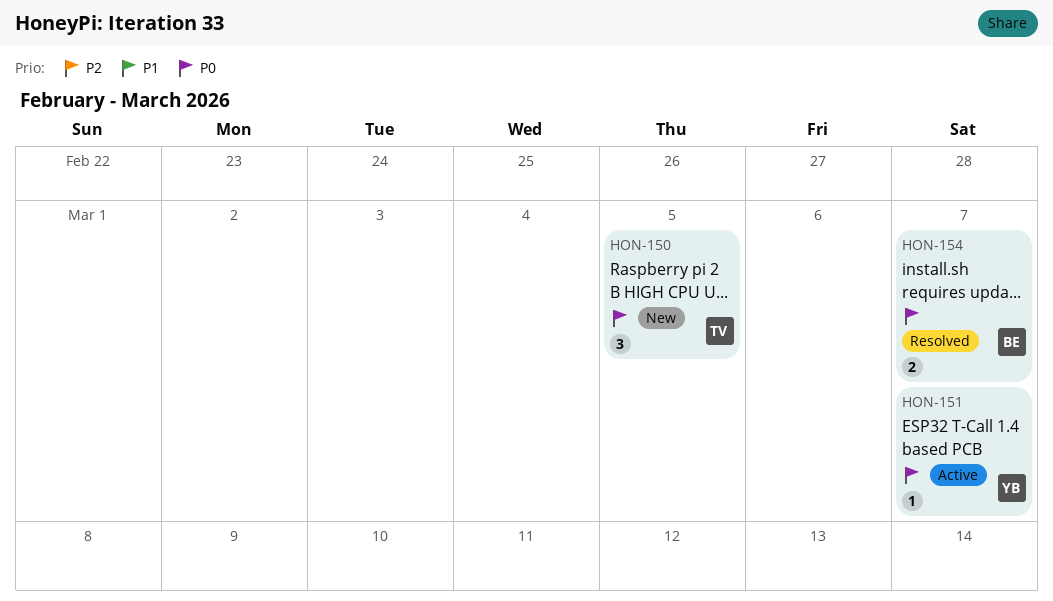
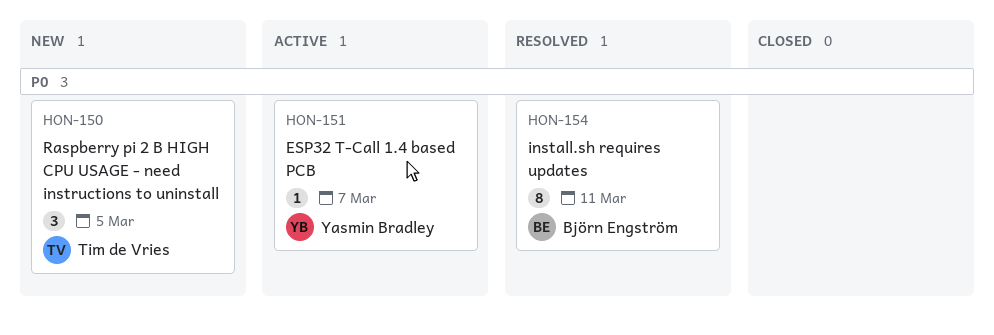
HON-154, estimate: 2 -> 8
HON-154, due: Mar 7 -> Mar 11

